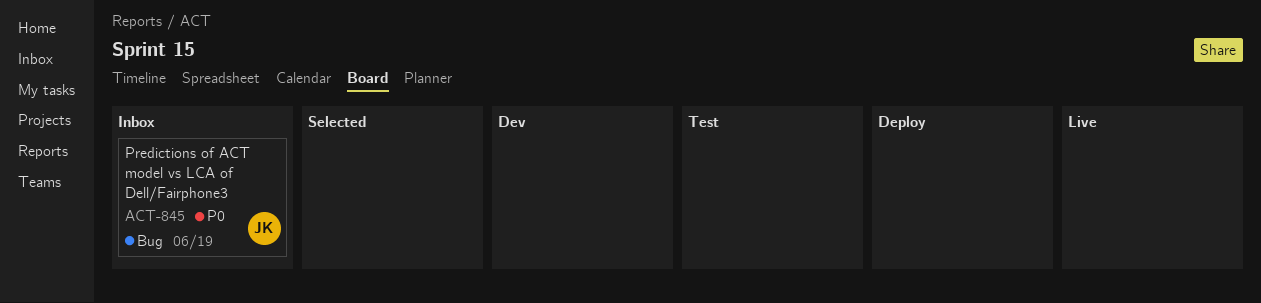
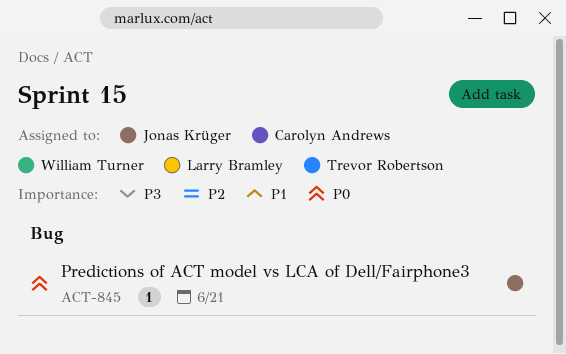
ACT-845, due: Jun 19 -> Jun 21

